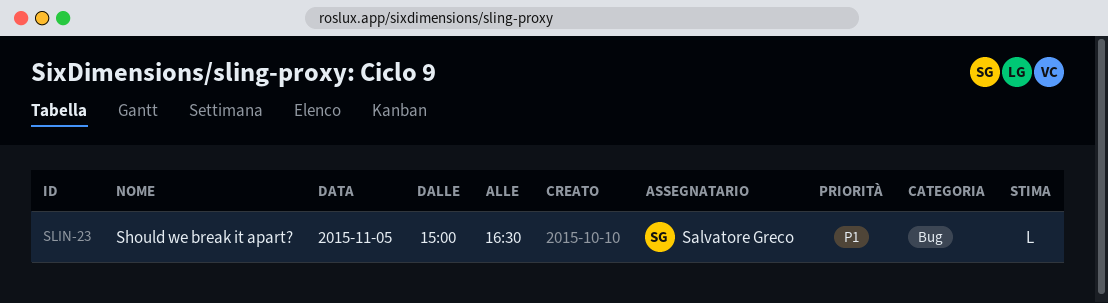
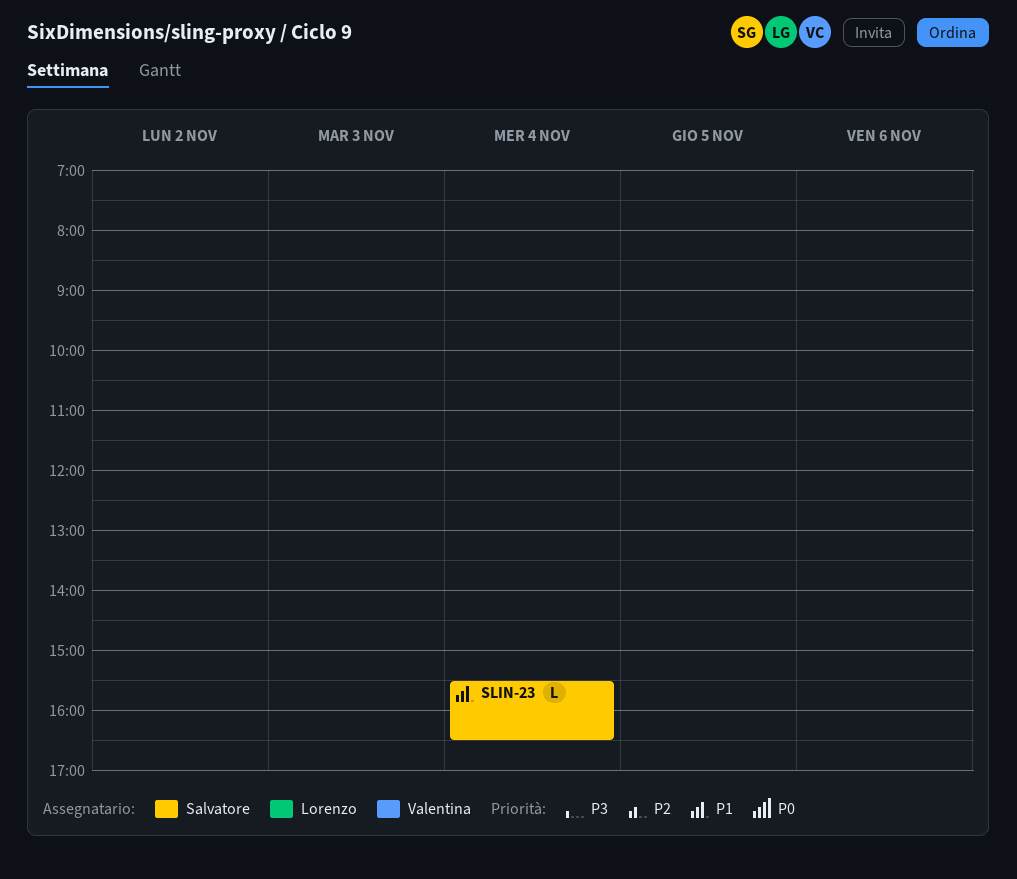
SLIN-23, day: Nov 5 -> Nov 4
SLIN-23, begins: 15:00 -> 15:30

